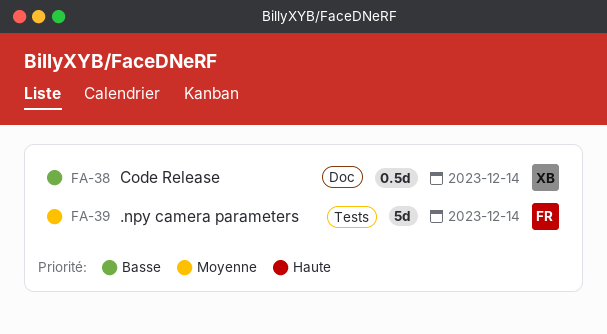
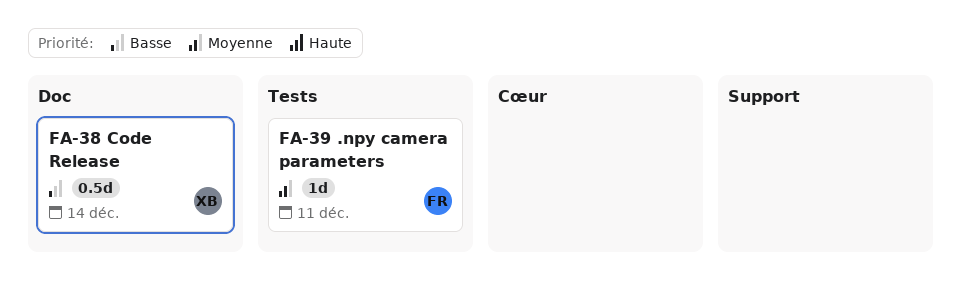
FA-39, estimate: 5d -> 1d
FA-39, due: Dec 14 -> Dec 11

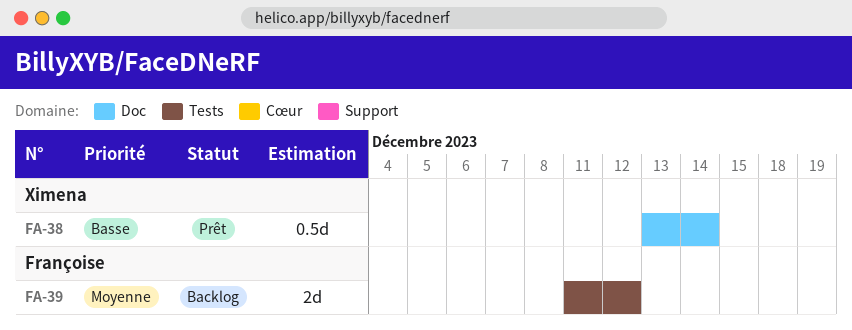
FA-39, estimate: 1d -> 2d
FA-39, due: Dec 11 -> Dec 12

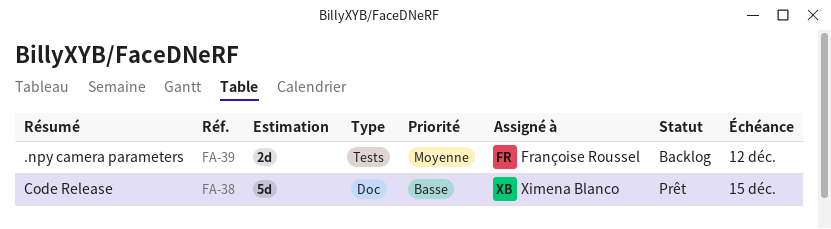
FA-38, estimate: 0.5d -> 5d
FA-38, due: Dec 14 -> Dec 15

